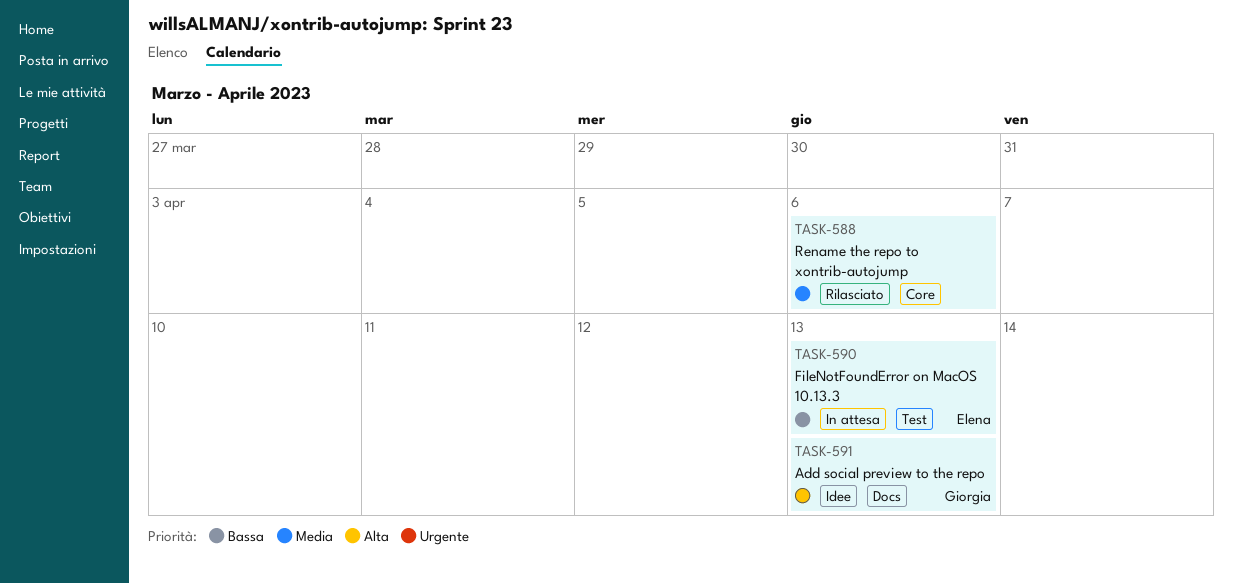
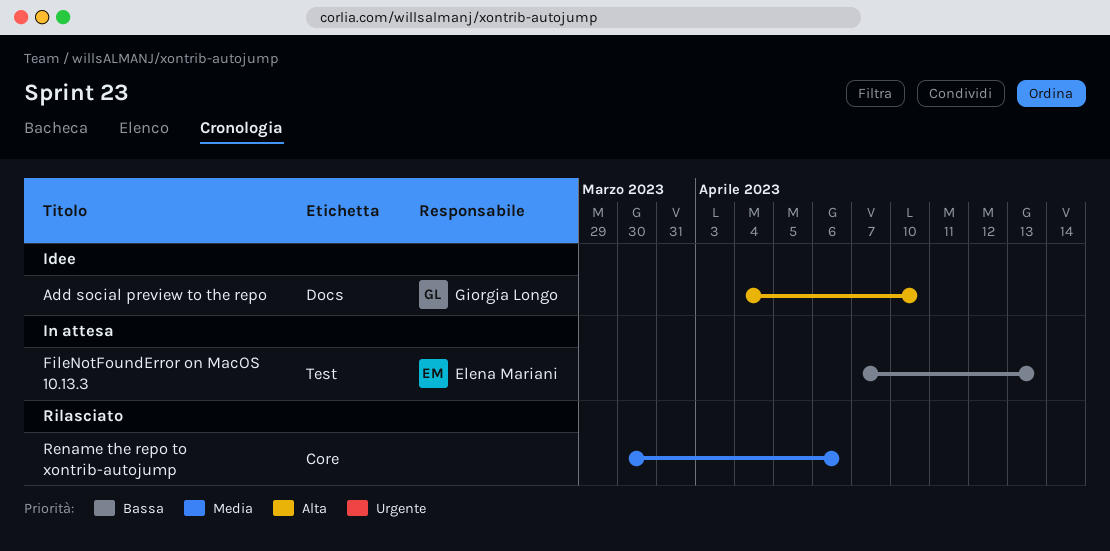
Add social preview to the repo, due: Apr 13 -> Apr 10

